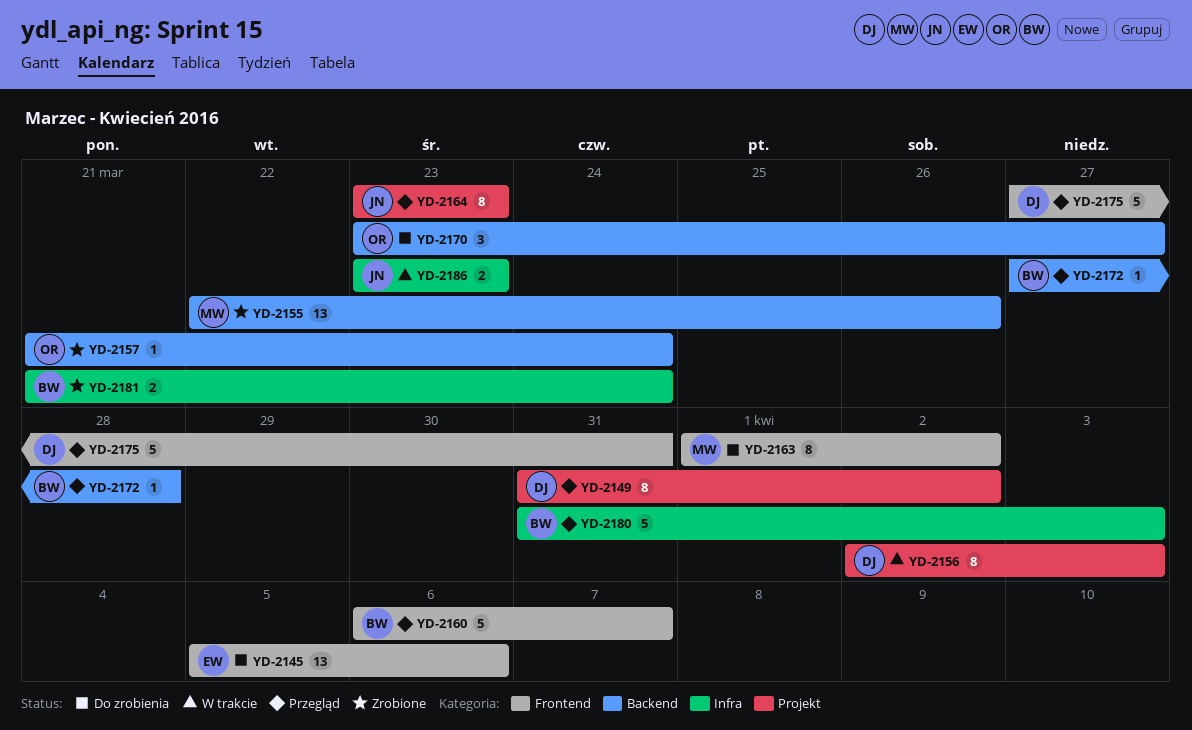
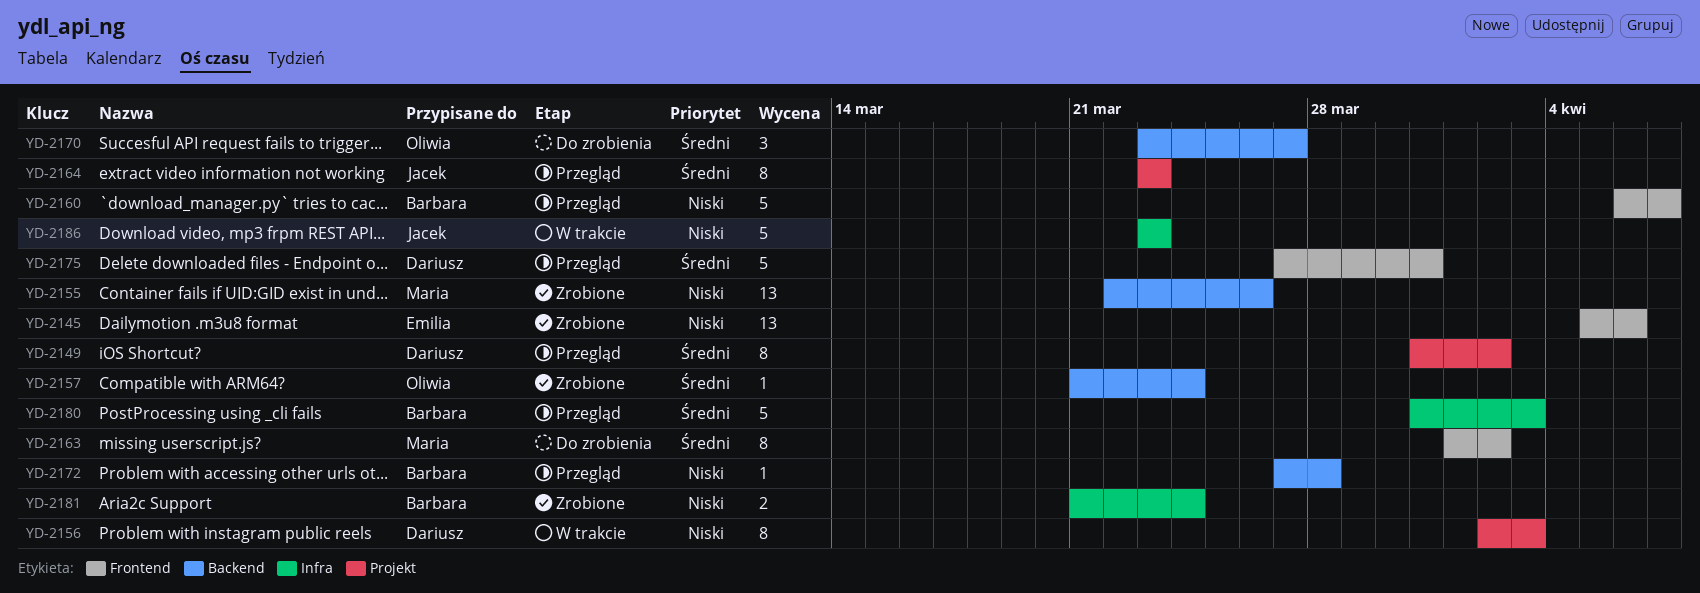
YD-2145, status: Do zrobienia -> Zrobione
YD-2186, estimate: 2 -> 5

